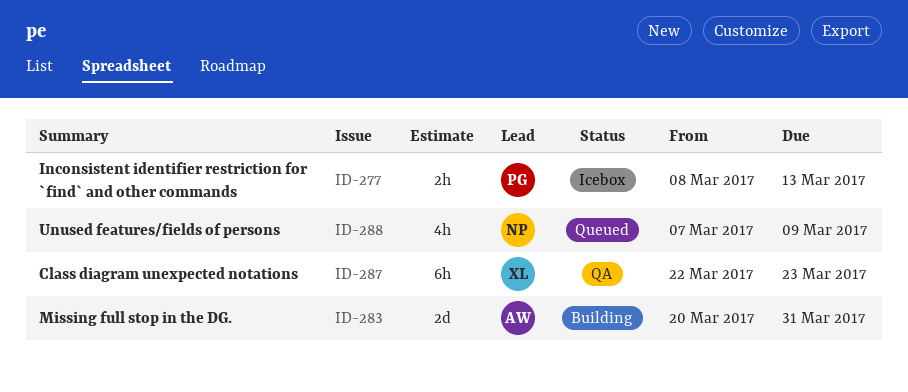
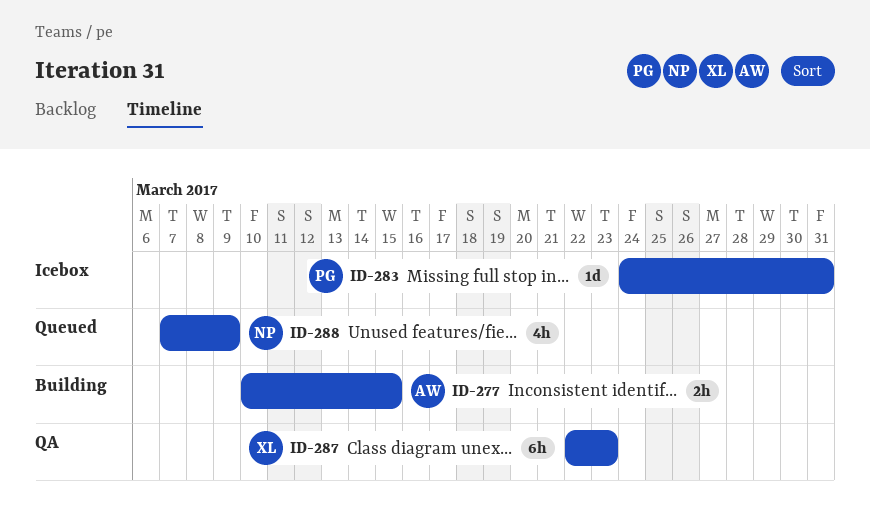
ID-277, status: Icebox -> Building
ID-277, owner: PG -> AW
ID-277, start: Mar 8 -> Mar 10
ID-277, due: Mar 13 -> Mar 15
ID-283, status: Building -> Icebox
ID-283, owner: AW -> PG
ID-283, estimate: 2d -> 1d
ID-283, start: Mar 20 -> Mar 24

